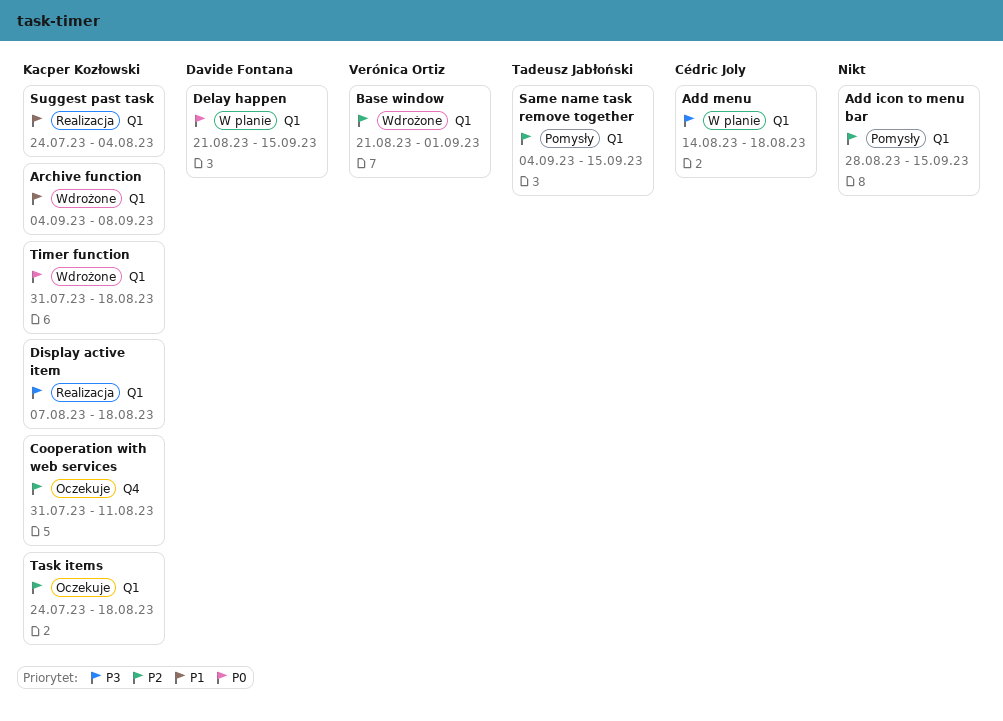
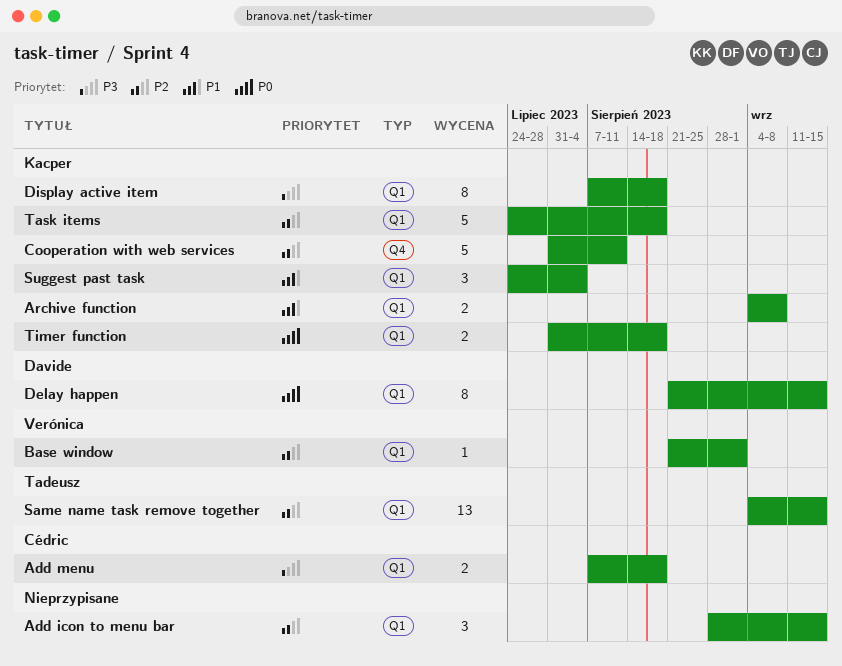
Add menu, start: Aug 14 -> Aug 7

